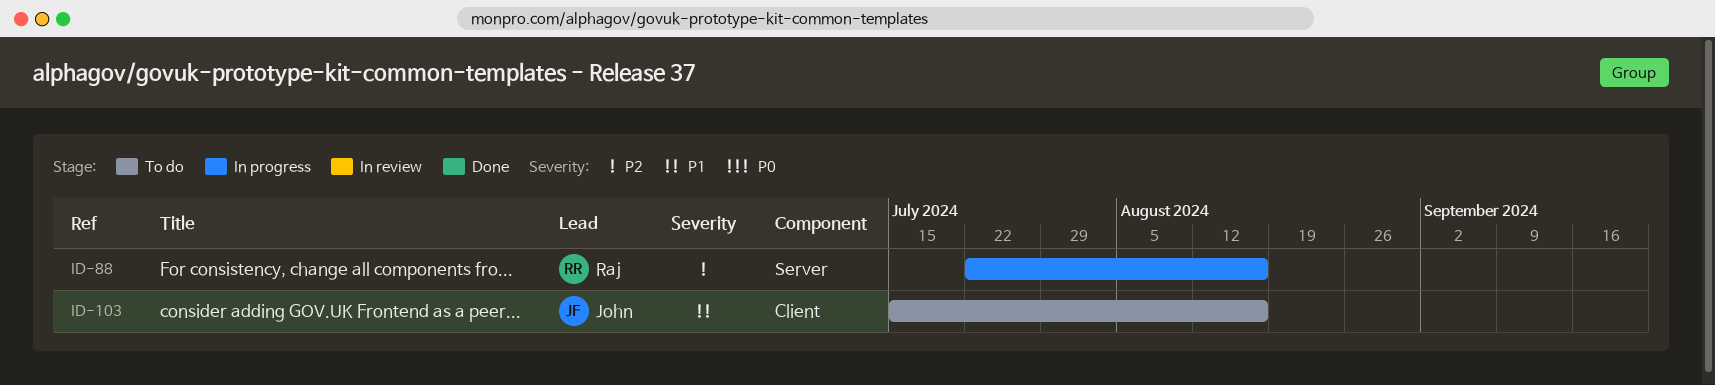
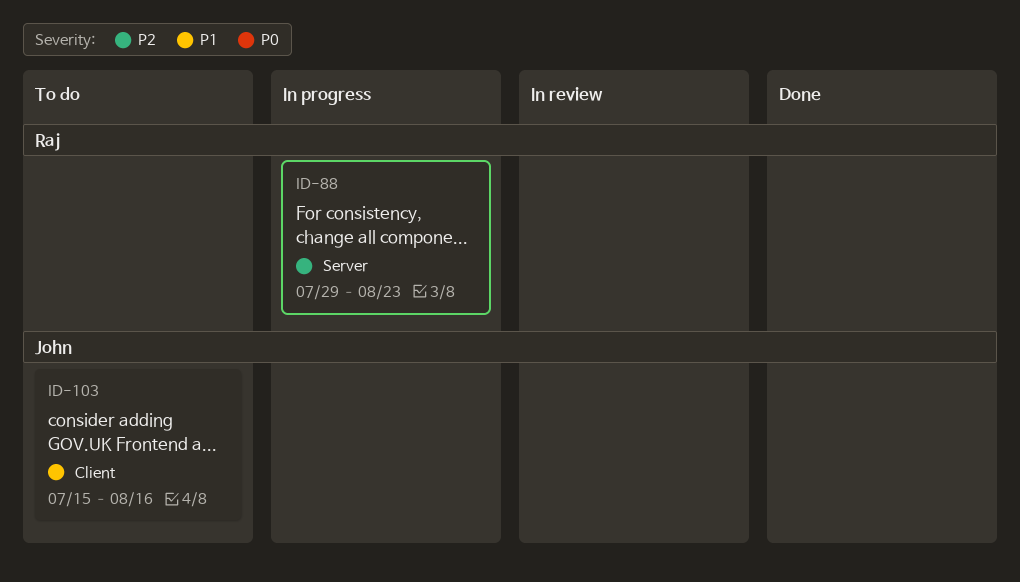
ID-88, start: Jul 22 -> Jul 29
ID-88, due: Aug 16 -> Aug 23

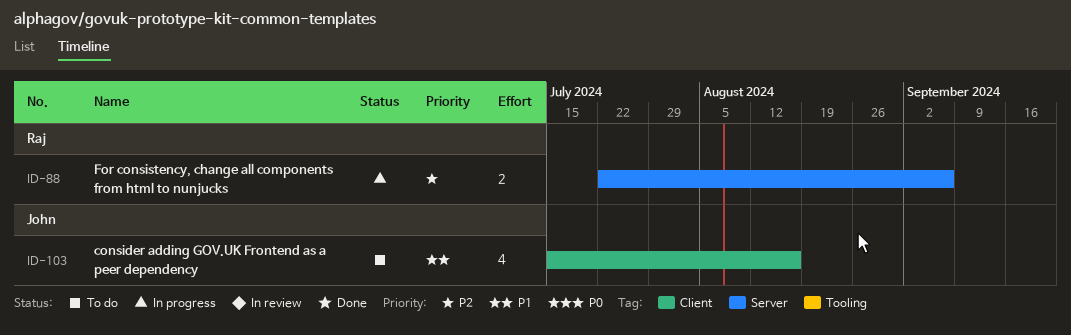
ID-88, start: Jul 29 -> Jul 22
ID-88, due: Aug 23 -> Sep 6

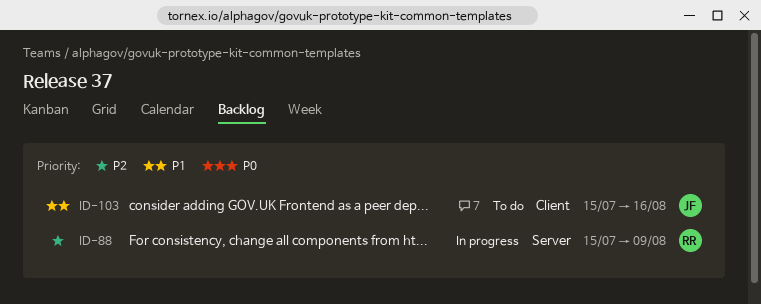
ID-88, start: Jul 22 -> Jul 15
ID-88, due: Sep 6 -> Aug 9

